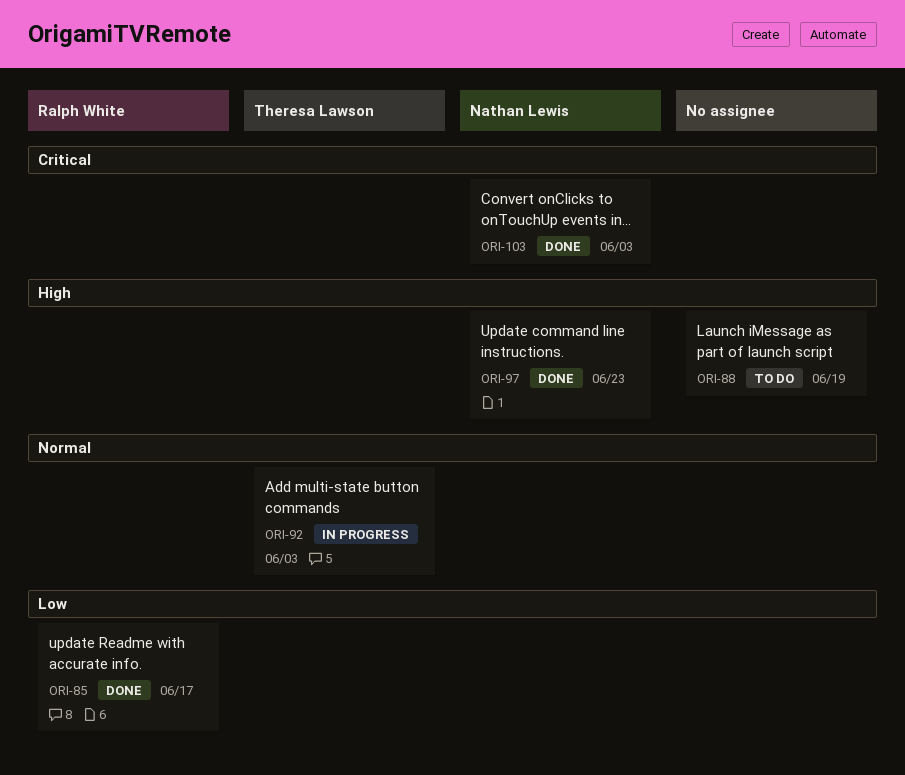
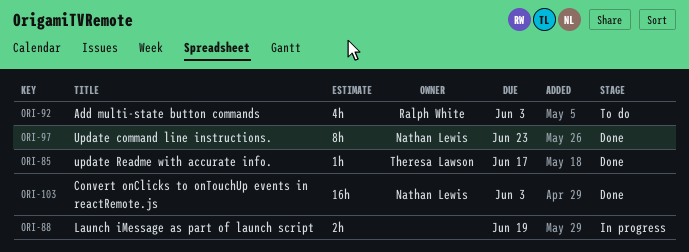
ORI-85, owner: Ralph White -> Theresa Lawson
ORI-88, status: To do -> In progress
ORI-92, status: In progress -> To do
ORI-92, owner: Theresa Lawson -> Ralph White

